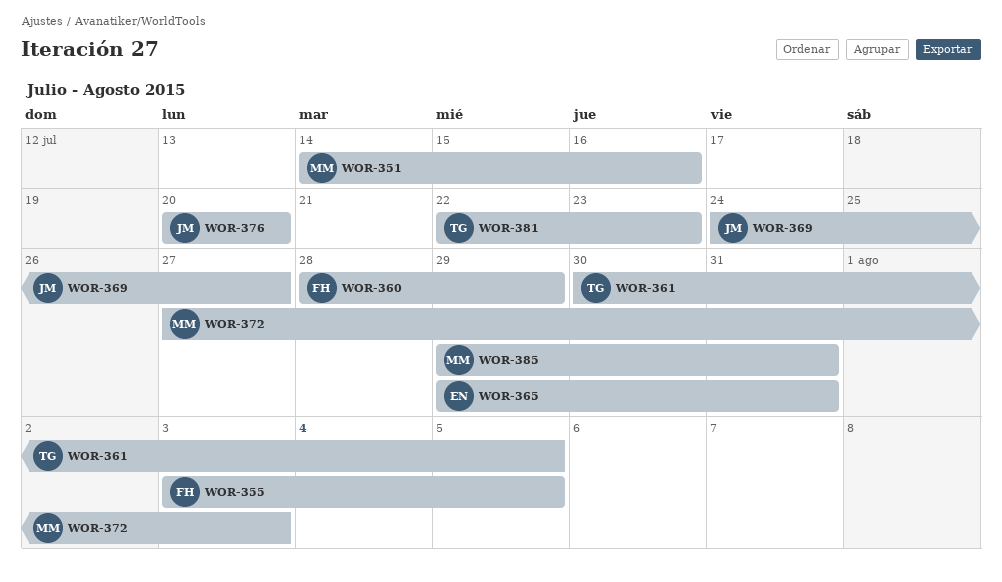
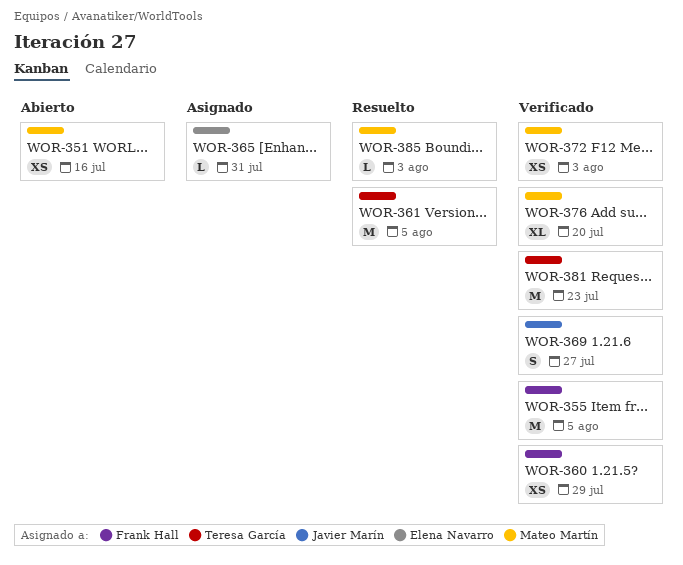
WOR-376, owner: Javier Marín -> Mateo Martín
WOR-385, due: Jul 31 -> Aug 3

